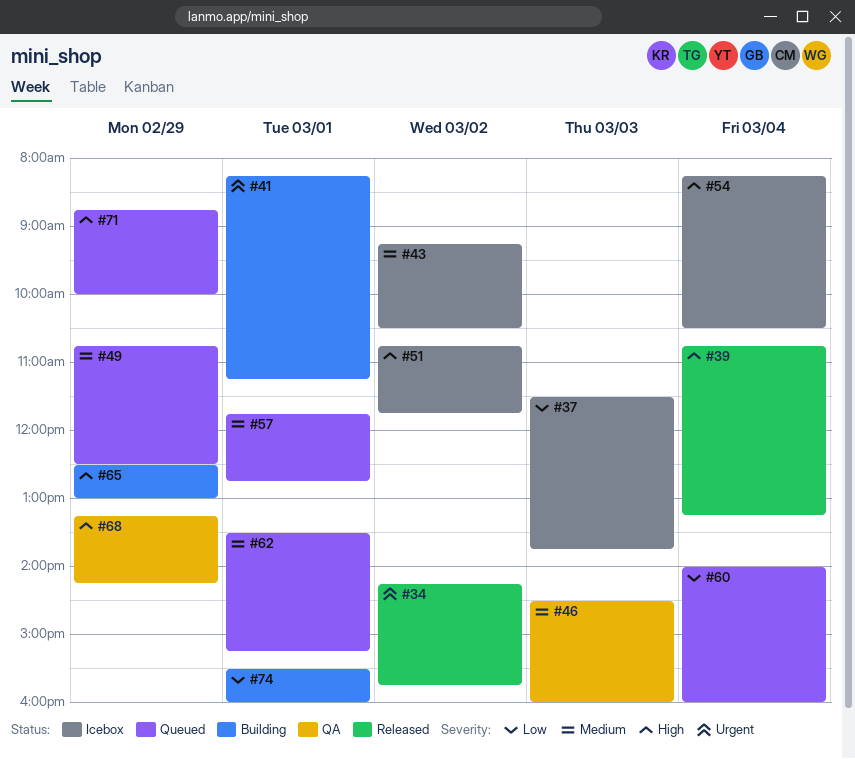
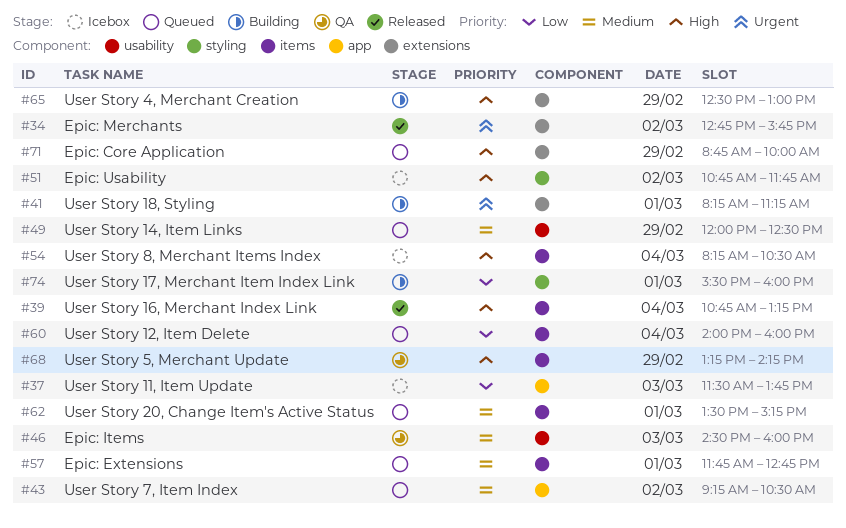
#34, begins: 14:15 -> 12:45
#43, status: Icebox -> Queued
#49, begins: 10:45 -> 12:00

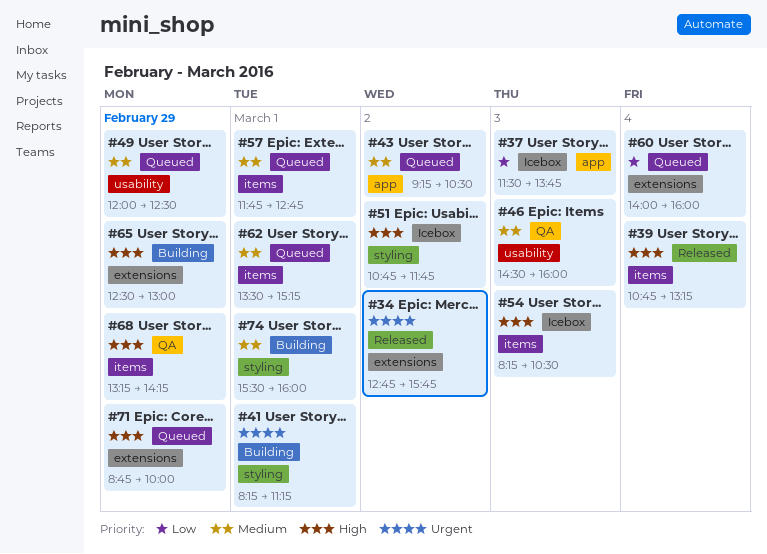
#41, label: extensions -> styling
#54, day: Mar 4 -> Mar 3
#60, label: items -> extensions
#74, priority: Low -> Medium

